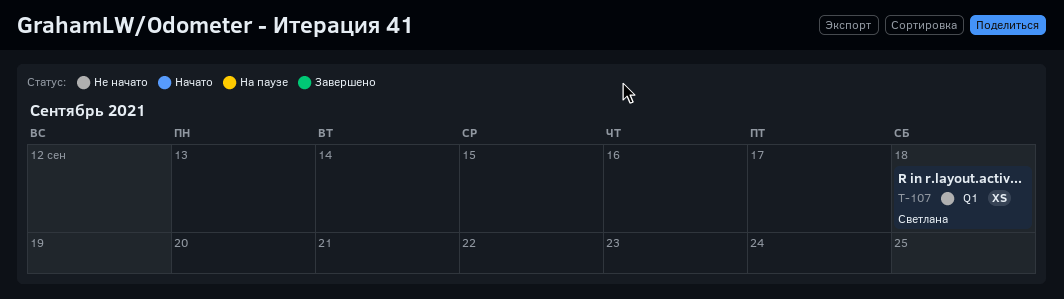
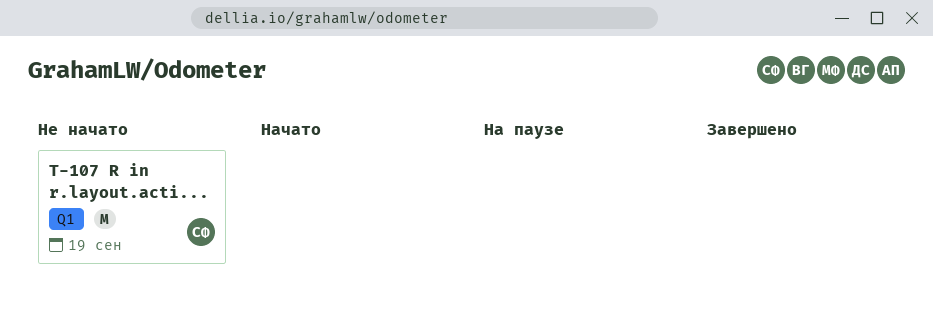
T-107, estimate: XS -> M
T-107, due: Sep 18 -> Sep 19

